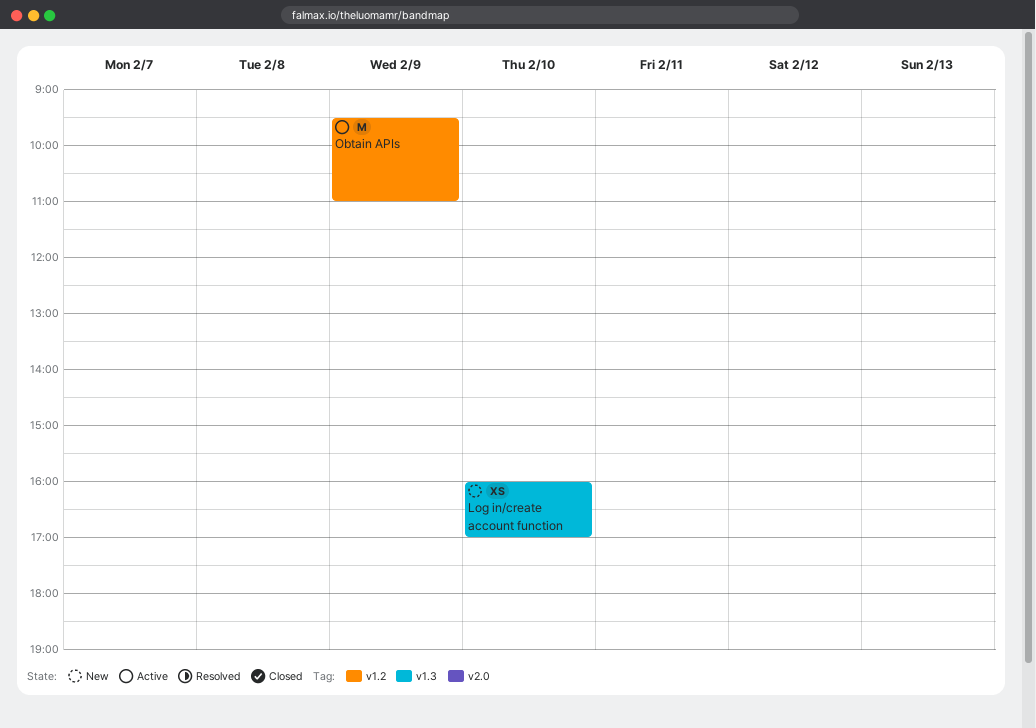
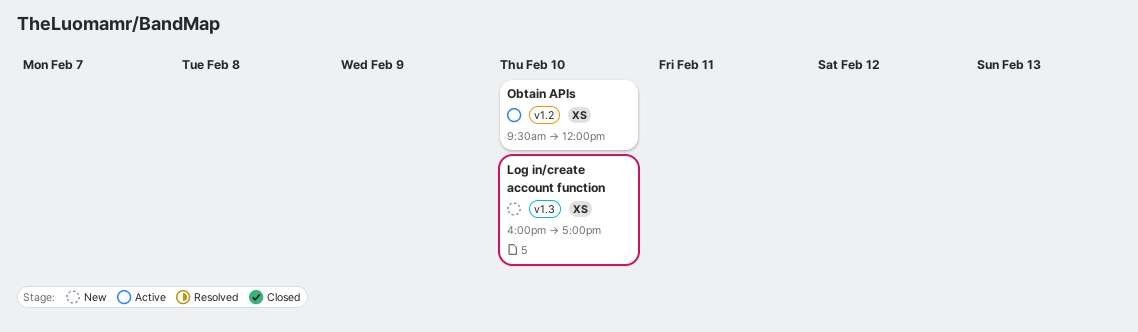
Obtain APIs, estimate: M -> XS
Obtain APIs, day: Feb 9 -> Feb 10
Obtain APIs, ends: 11:00 -> 12:00

